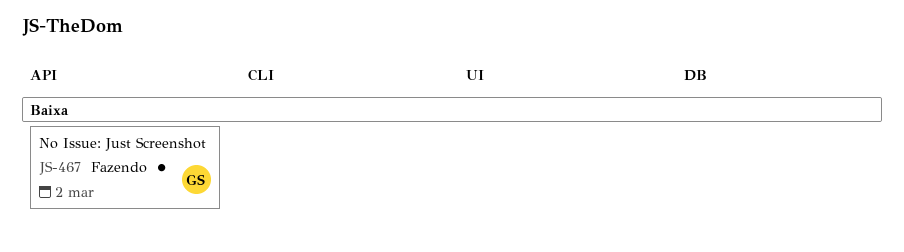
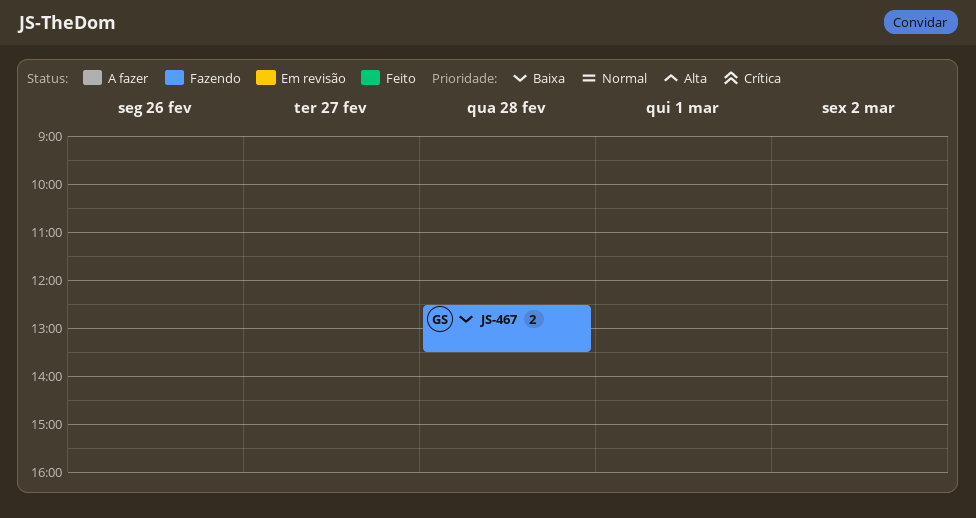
JS-467, estimate: 1 -> 2
JS-467, day: Mar 2 -> Feb 28

